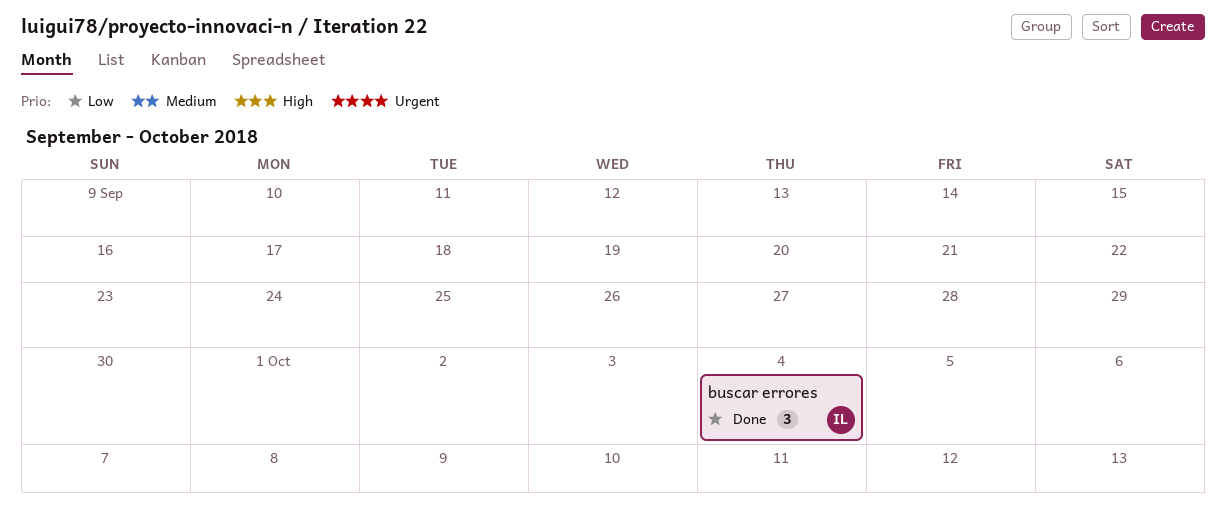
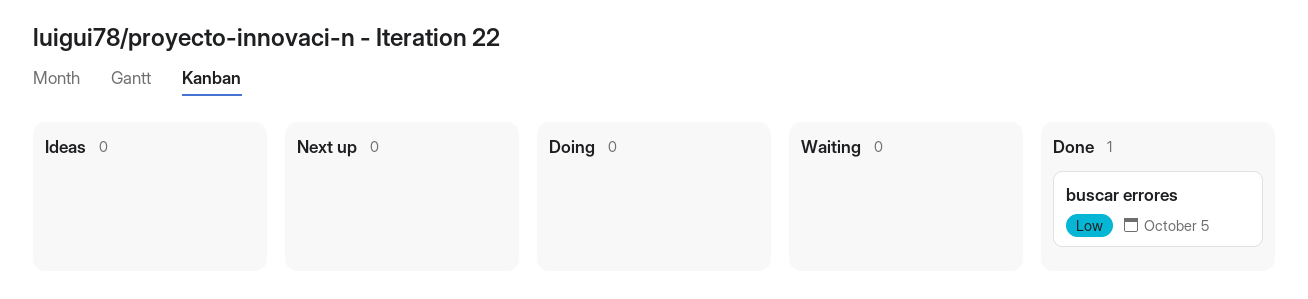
buscar errores, due: Oct 4 -> Oct 5

